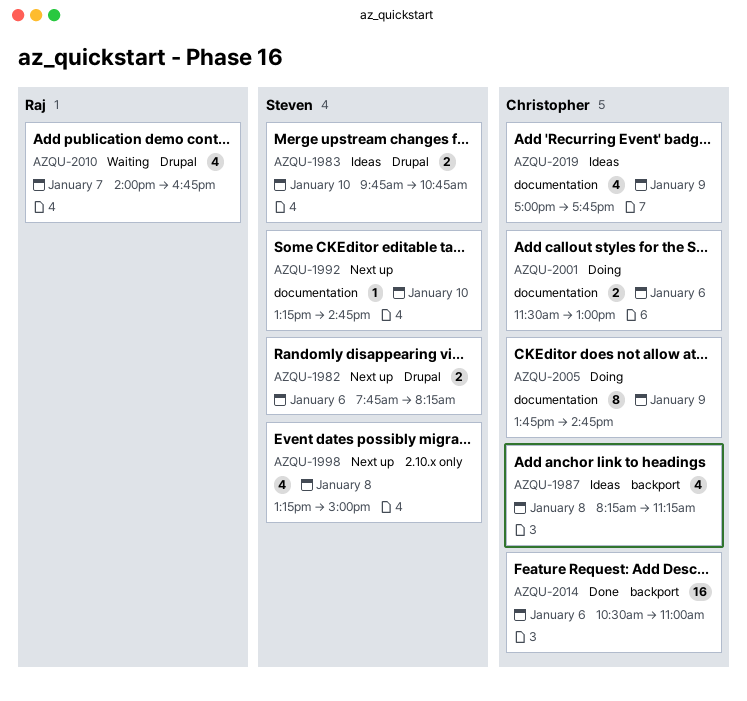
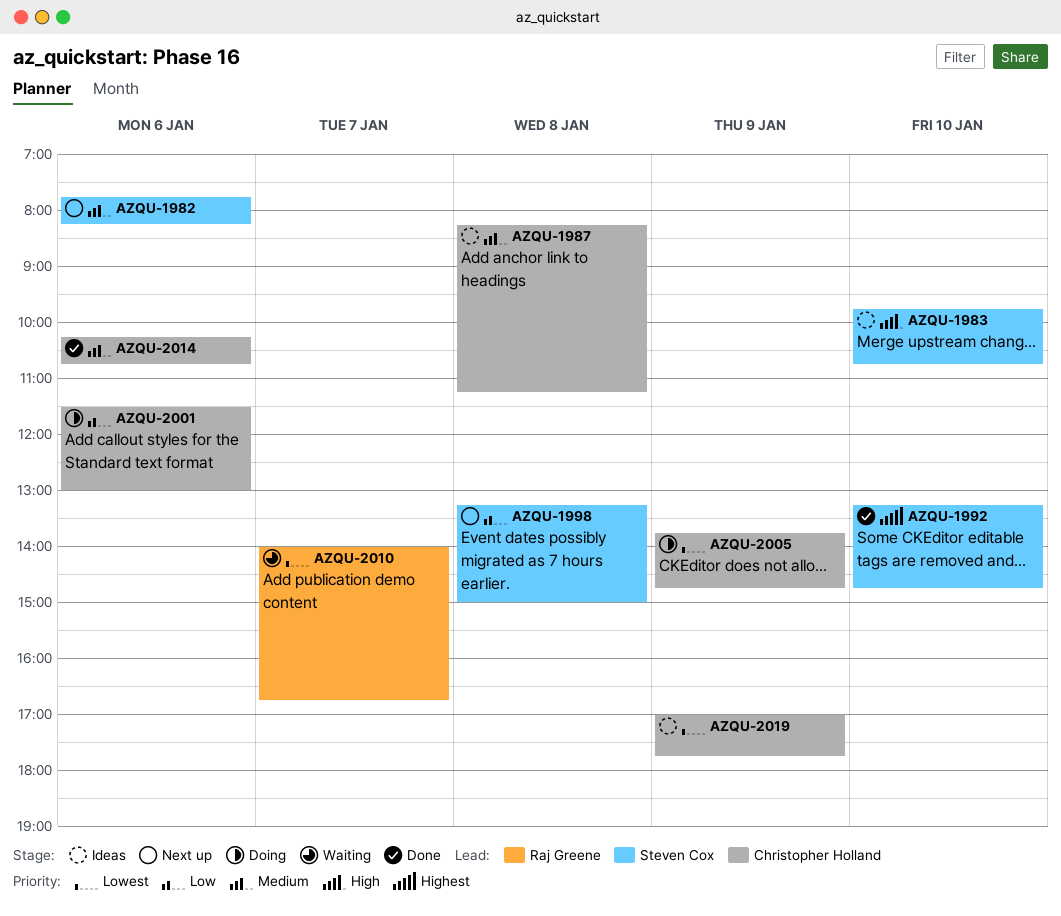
AZQU-1992, status: Next up -> Done
AZQU-2014, begins: 10:30 -> 10:15
AZQU-2014, ends: 11:00 -> 10:45

